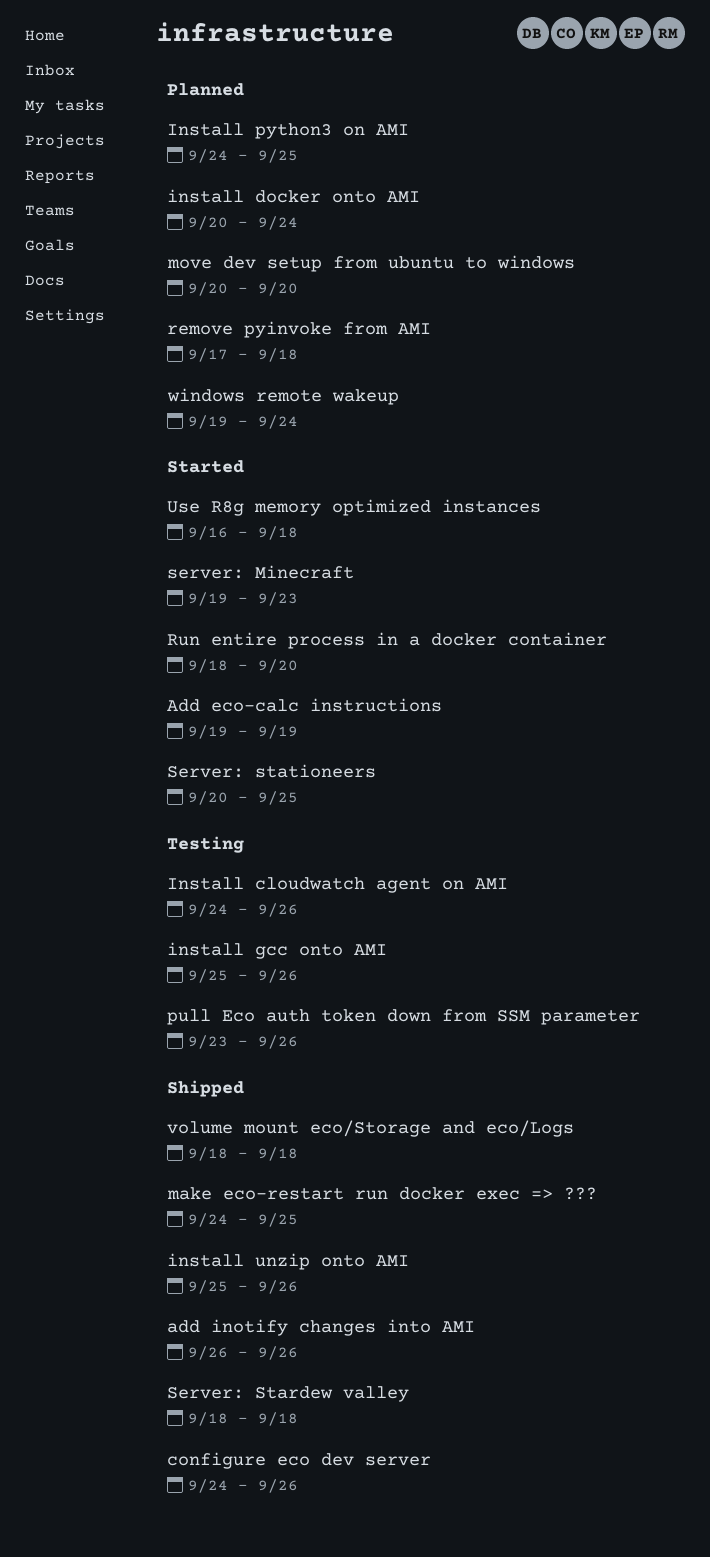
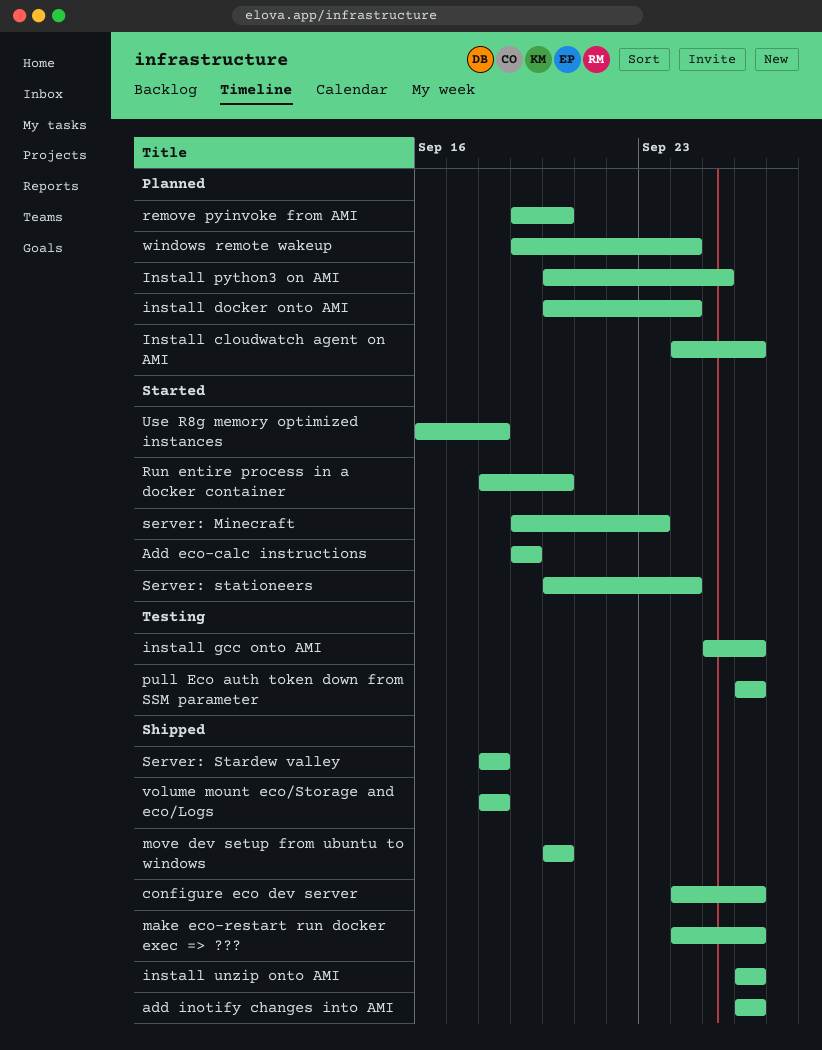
Install cloudwatch agent on AMI, status: Testing -> Planned
Install python3 on AMI, start: Sep 24 -> Sep 20
install unzip onto AMI, start: Sep 25 -> Sep 26
make eco-restart run docker exec => ???, due: Sep 25 -> Sep 26
move dev setup from ubuntu to windows, status: Planned -> Shipped
pull Eco auth token down from SSM parameter, start: Sep 23 -> Sep 26
remove pyinvoke from AMI, start: Sep 17 -> Sep 19
remove pyinvoke from AMI, due: Sep 18 -> Sep 20
Server: stationeers, due: Sep 25 -> Sep 24

